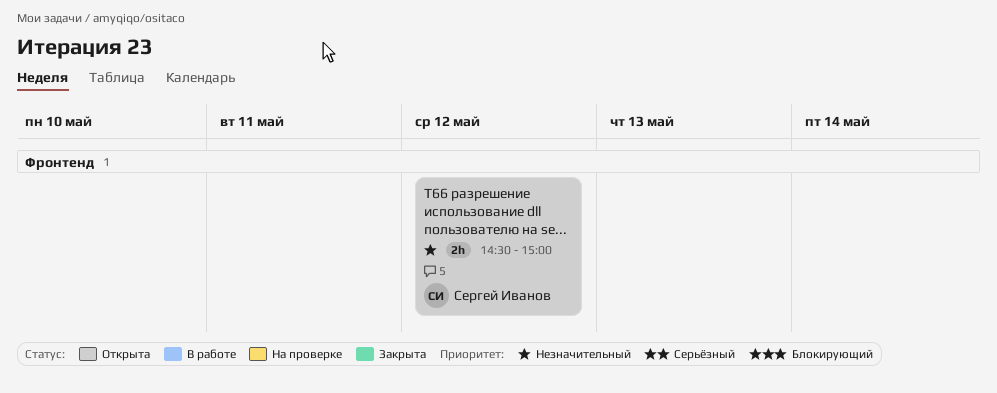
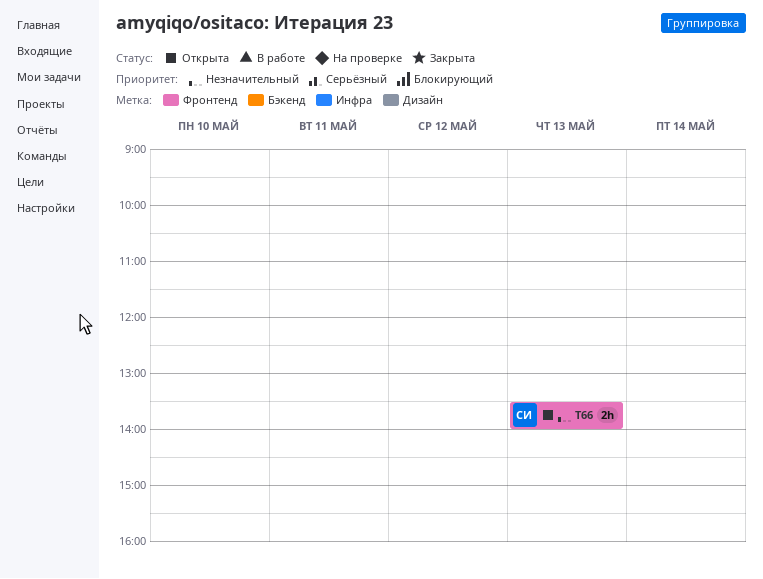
T66, day: May 12 -> May 13
T66, begins: 14:30 -> 13:30
T66, ends: 15:00 -> 14:00

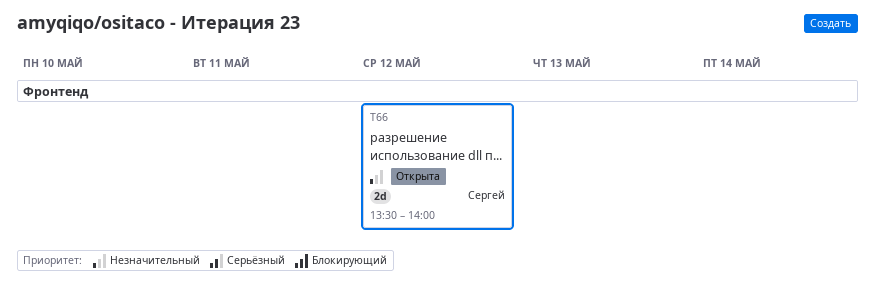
T66, estimate: 2h -> 2d
T66, day: May 13 -> May 12

